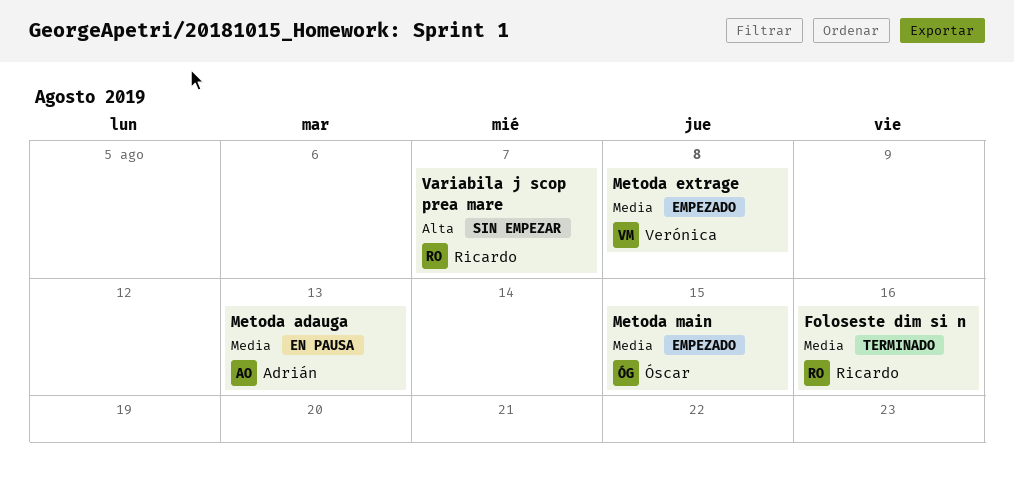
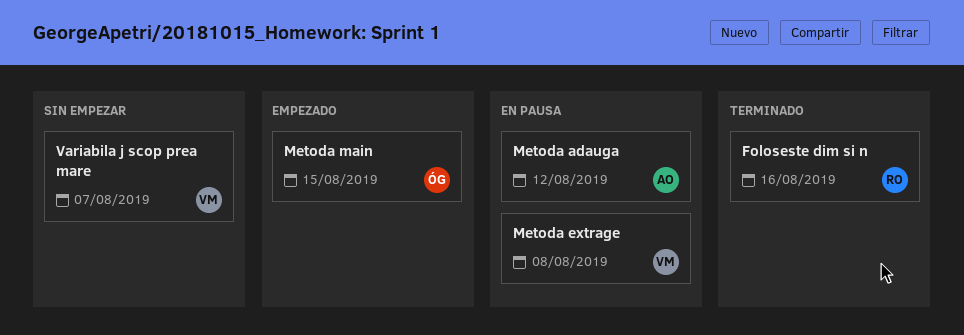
Metoda adauga, due: Aug 13 -> Aug 12
Metoda extrage, status: Empezado -> En pausa
Variabila j scop prea mare, owner: Ricardo -> Verónica

